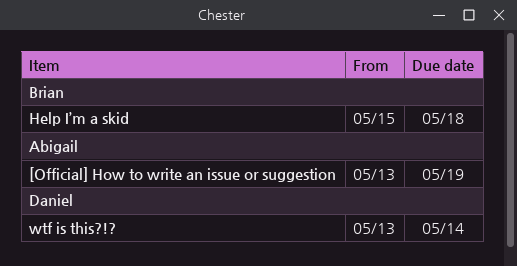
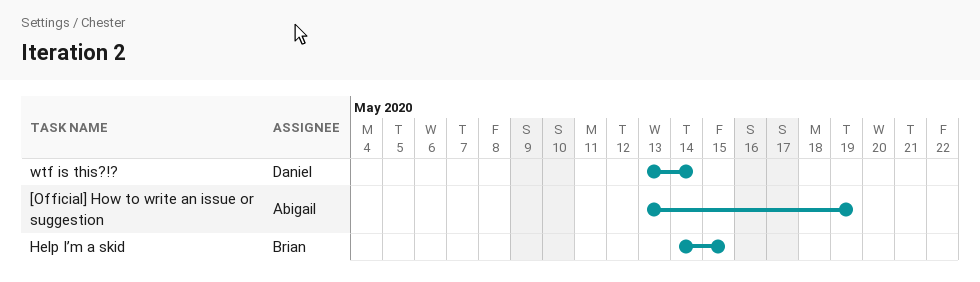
Help I’m a skid, start: May 15 -> May 14
Help I’m a skid, due: May 18 -> May 15

